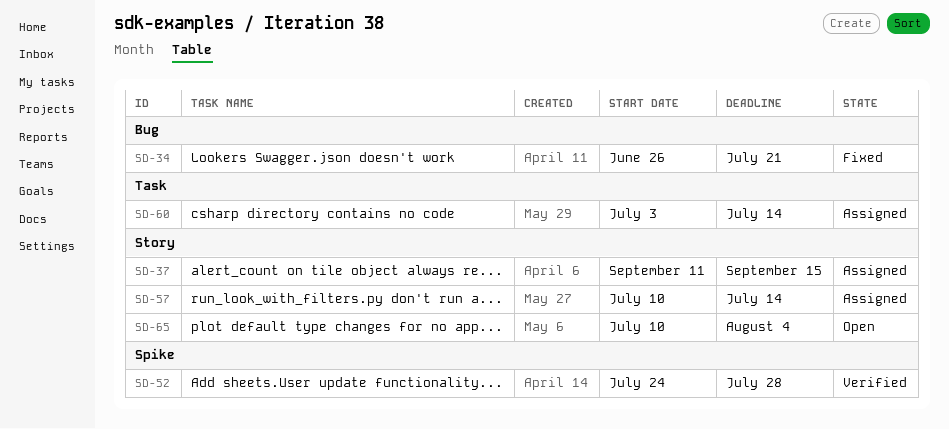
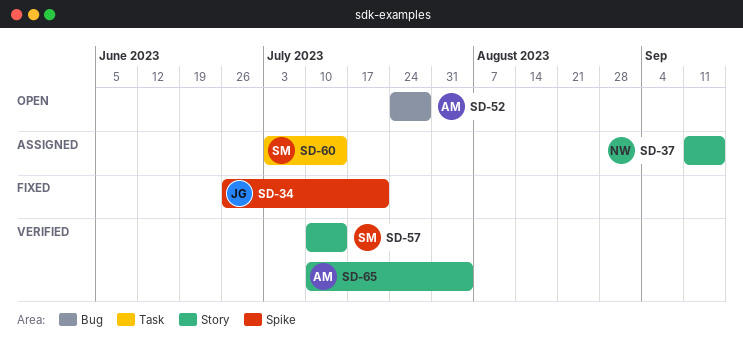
SD-34, label: Bug -> Spike
SD-52, status: Verified -> Open
SD-52, label: Spike -> Bug
SD-57, status: Assigned -> Verified
SD-65, status: Open -> Verified

